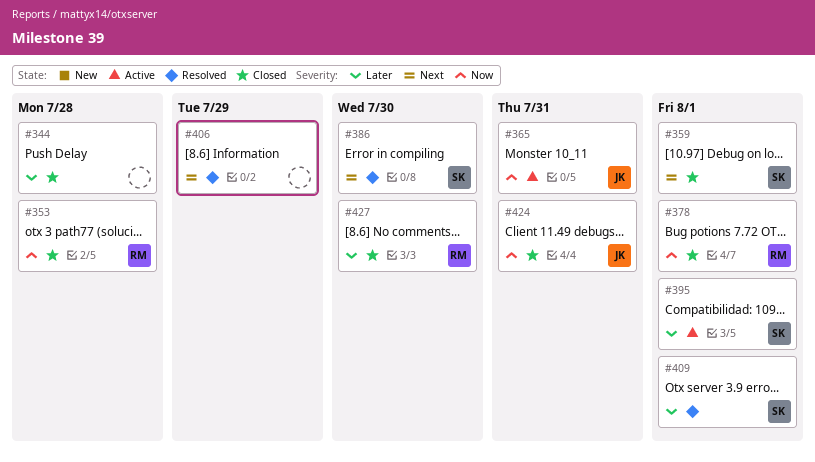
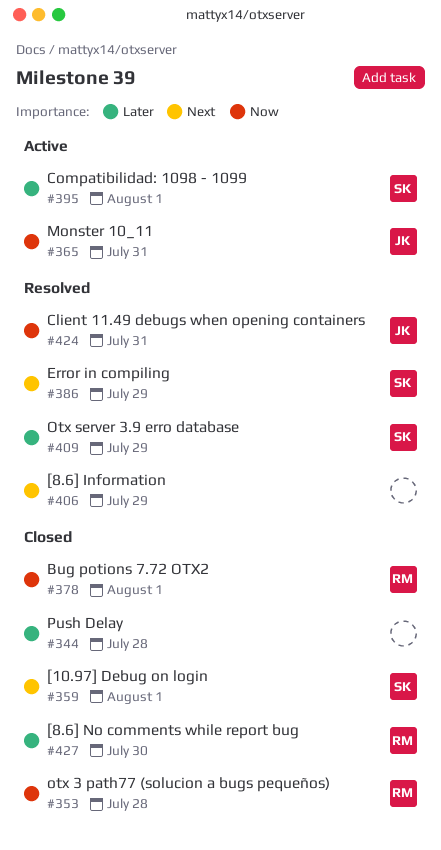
#386, due: Jul 30 -> Jul 29
#409, due: Aug 1 -> Jul 29
#424, status: Closed -> Resolved

